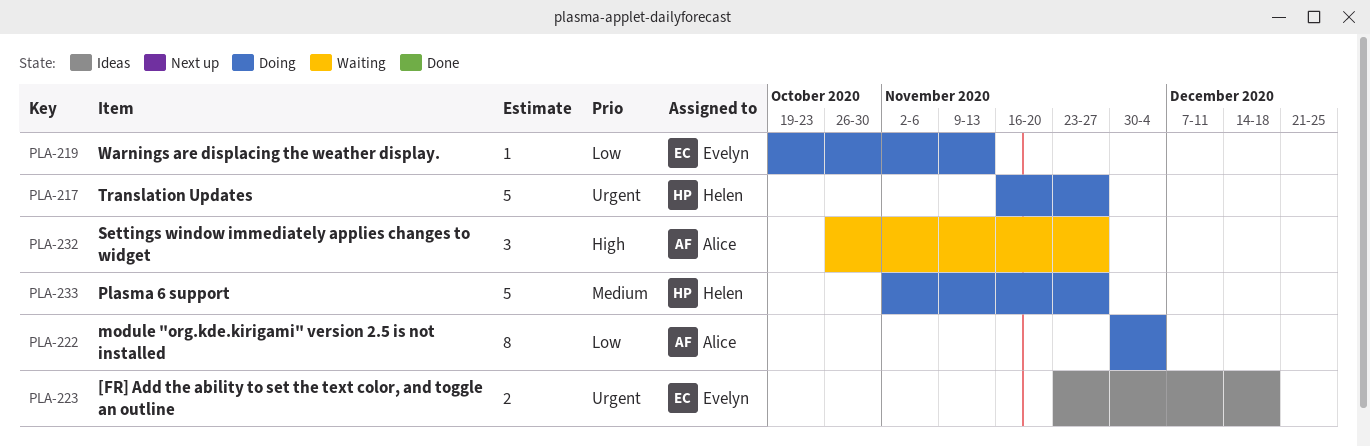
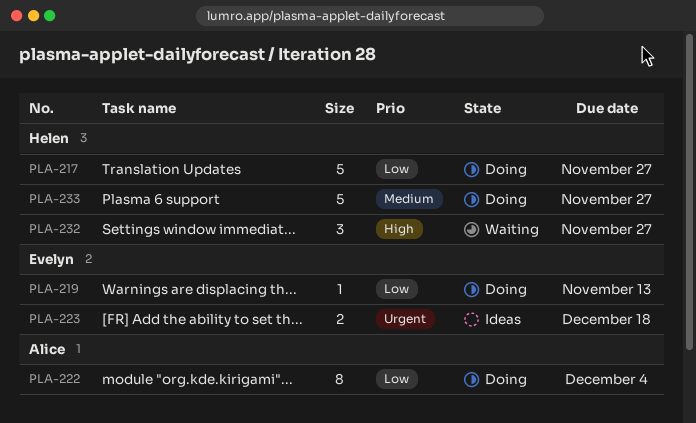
PLA-217, priority: Urgent -> Low
PLA-232, owner: Alice -> Helen

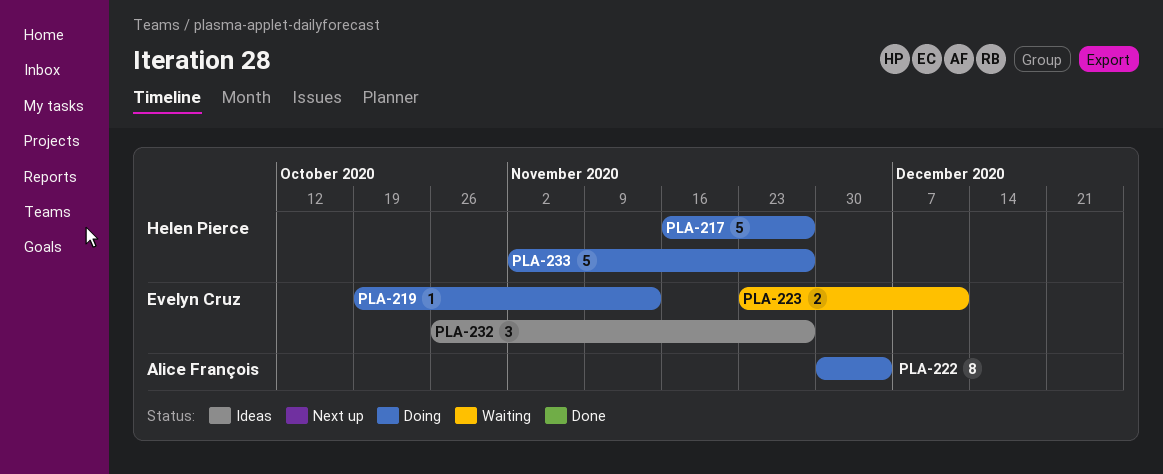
PLA-223, status: Ideas -> Waiting
PLA-223, due: Dec 18 -> Dec 11
PLA-232, status: Waiting -> Ideas
PLA-232, owner: Helen Pierce -> Evelyn Cruz

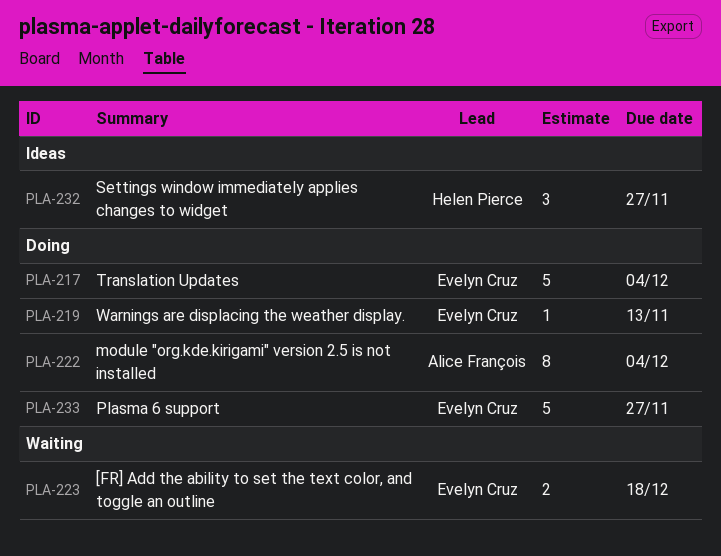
PLA-217, owner: Helen Pierce -> Evelyn Cruz
PLA-217, due: Nov 27 -> Dec 4
PLA-223, due: Dec 11 -> Dec 18
PLA-232, owner: Evelyn Cruz -> Helen Pierce
PLA-233, owner: Helen Pierce -> Evelyn Cruz

